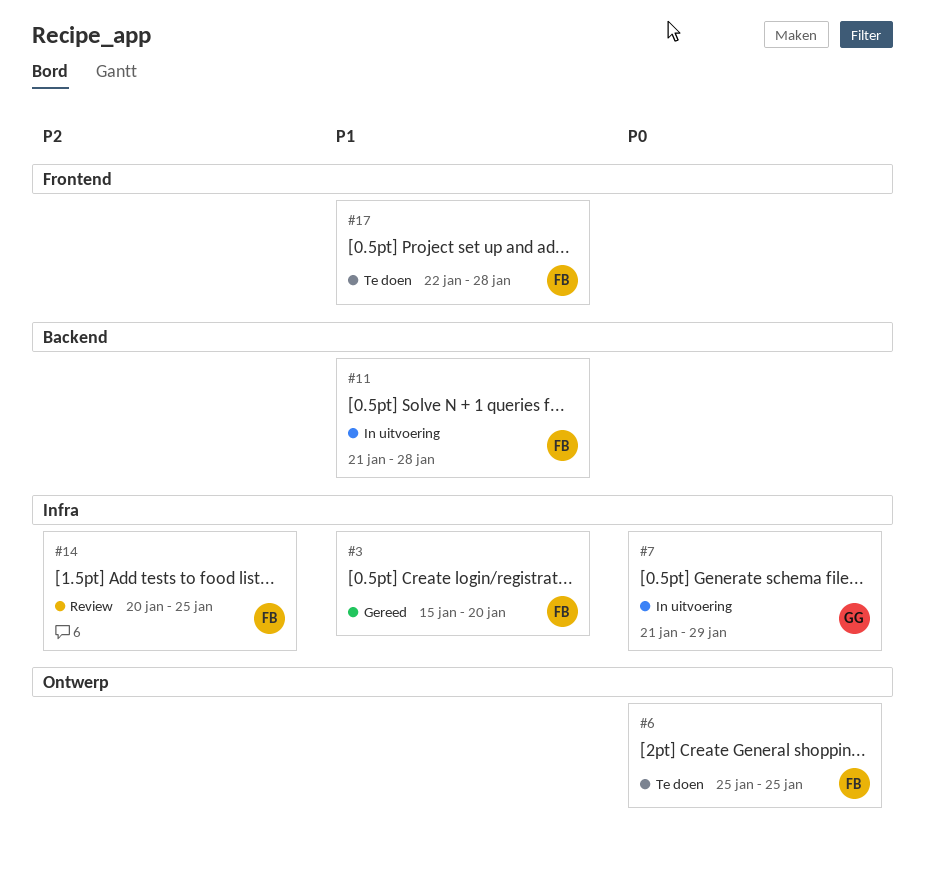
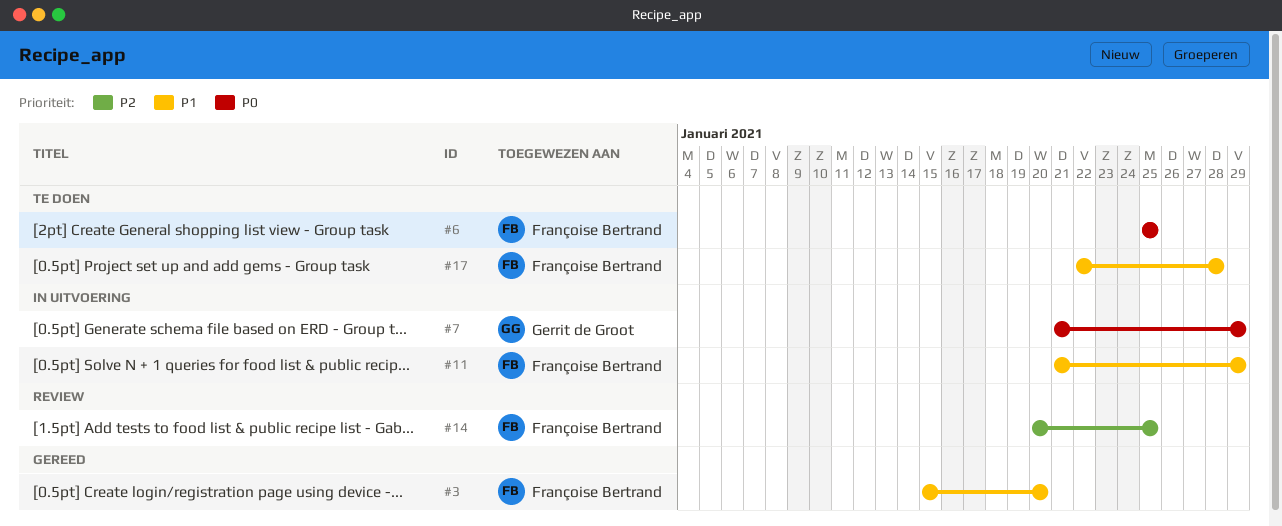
#11, due: Jan 28 -> Jan 29

